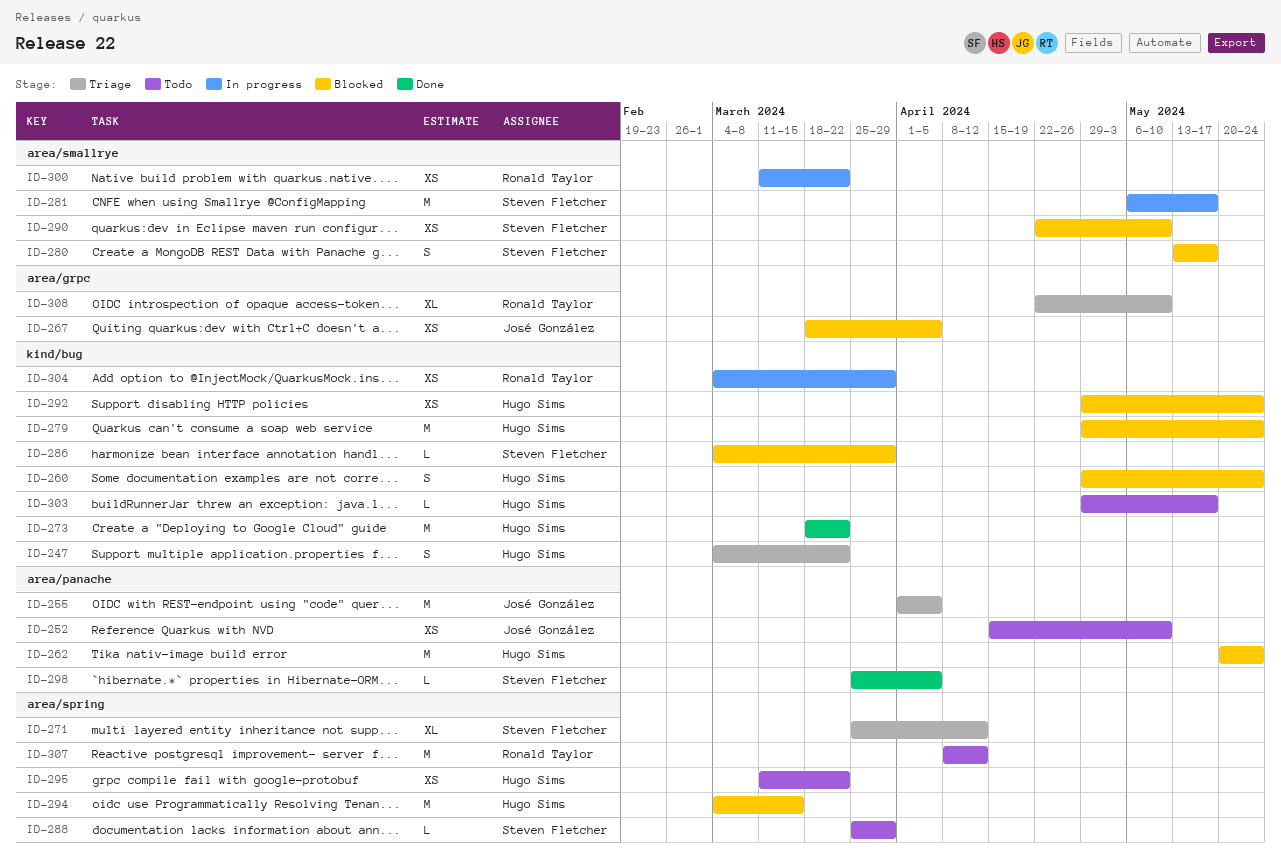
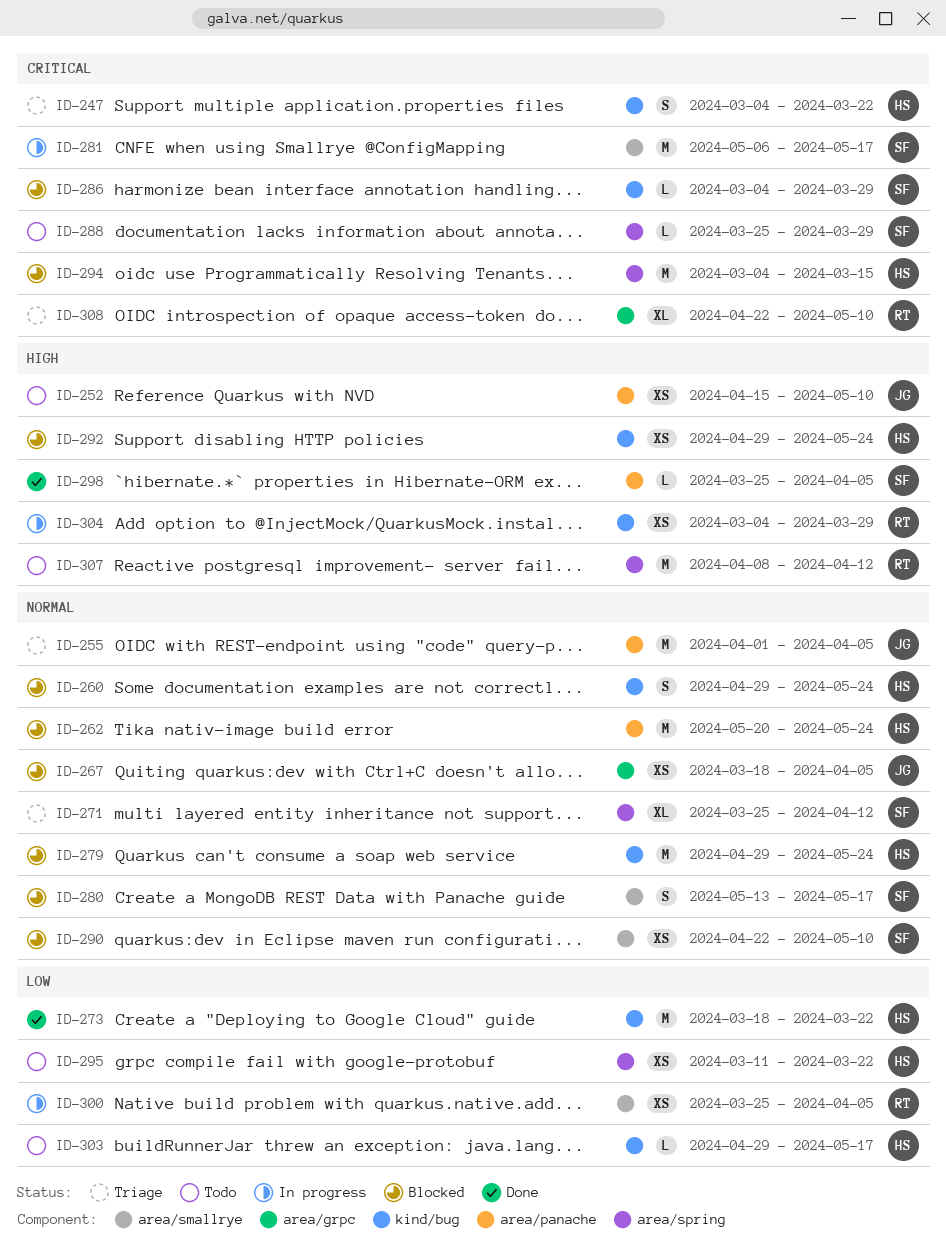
ID-300, start: Mar 11 -> Mar 25
ID-300, due: Mar 22 -> Apr 5

